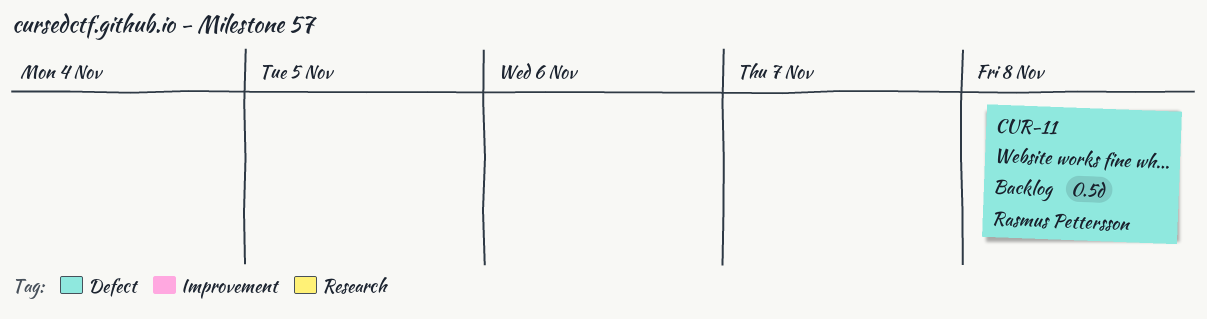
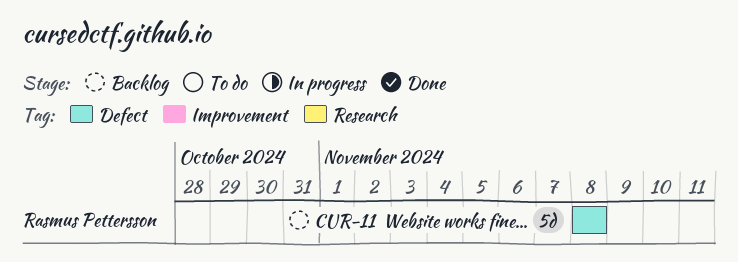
CUR-11, estimate: 0.5d -> 5d

